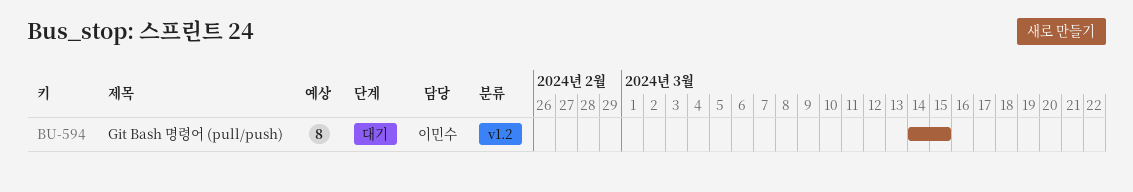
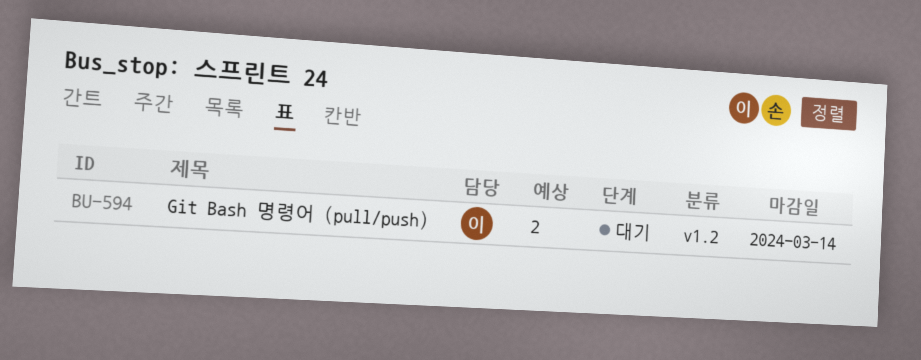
BU-594, estimate: 8 -> 2
BU-594, due: Mar 15 -> Mar 14

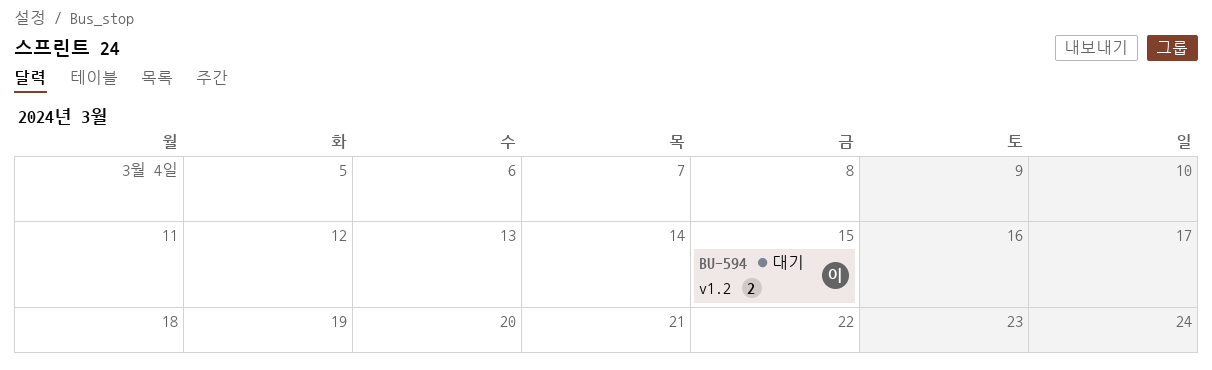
BU-594, due: Mar 14 -> Mar 15

